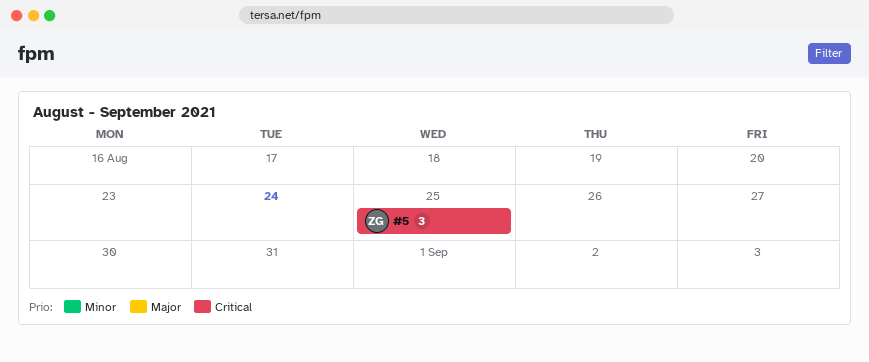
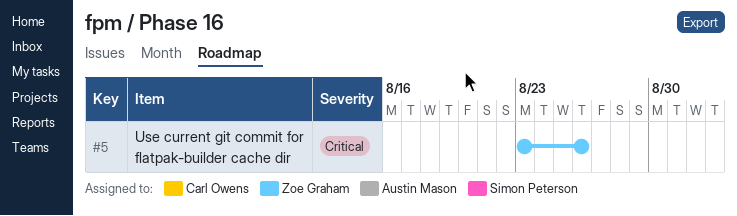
#5, start: Aug 25 -> Aug 23
#5, due: Aug 25 -> Aug 26

